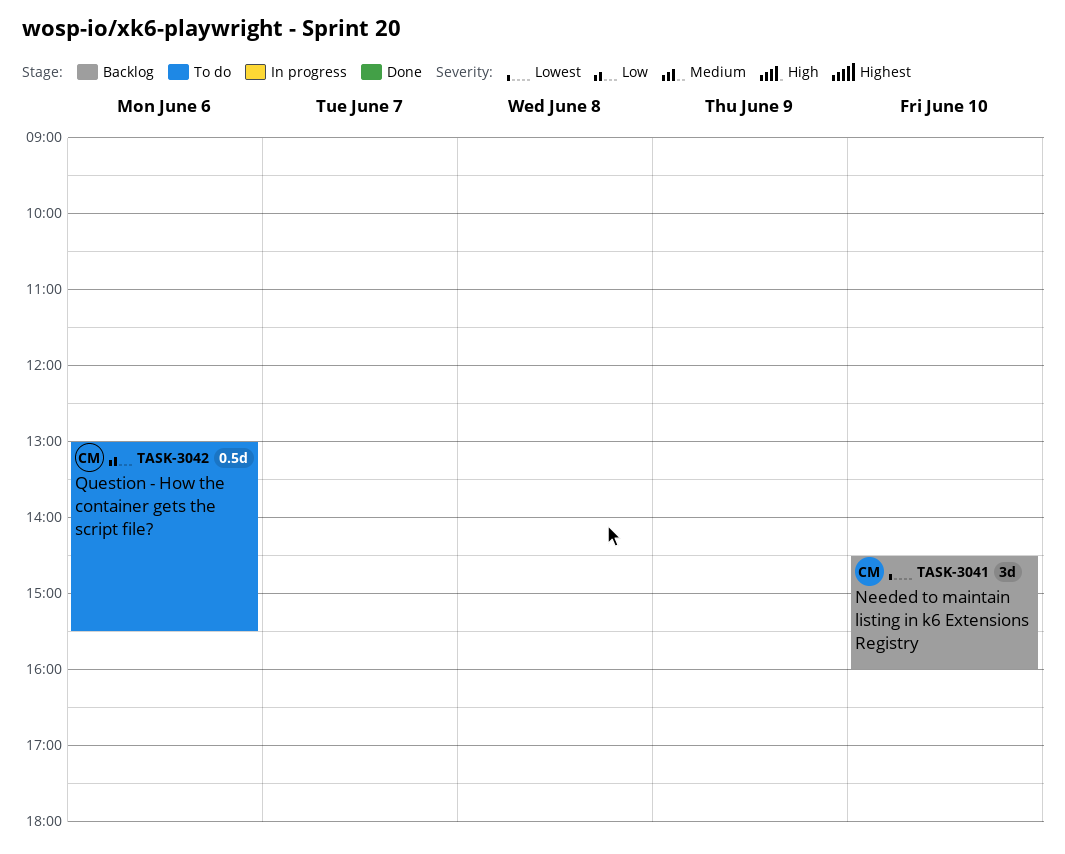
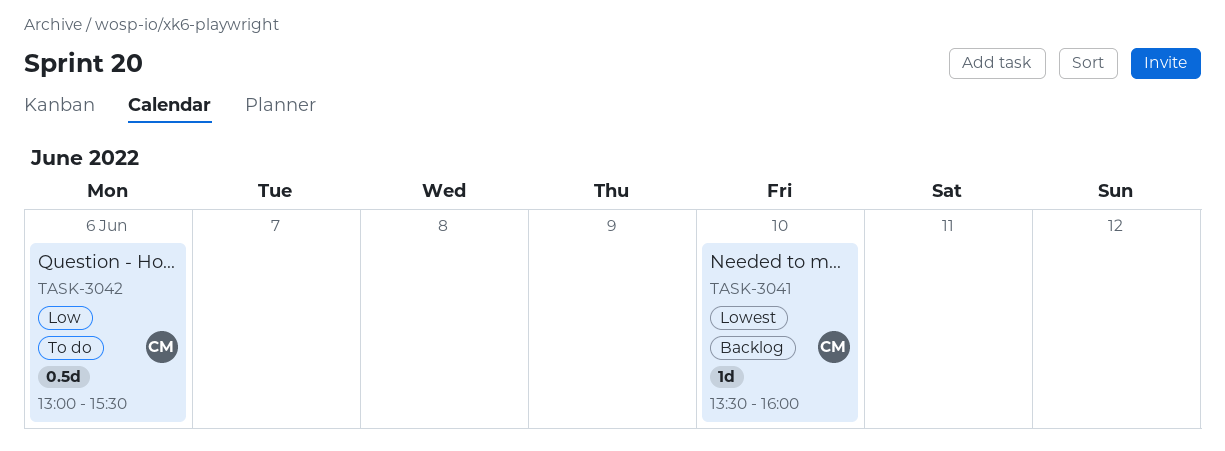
TASK-3041, estimate: 3d -> 1d
TASK-3041, begins: 14:30 -> 13:30

